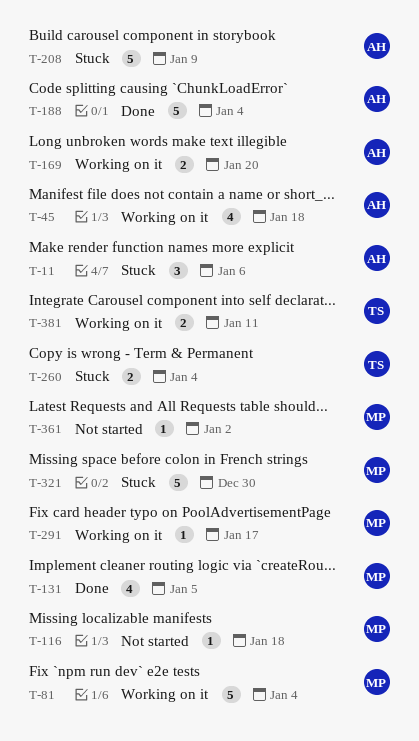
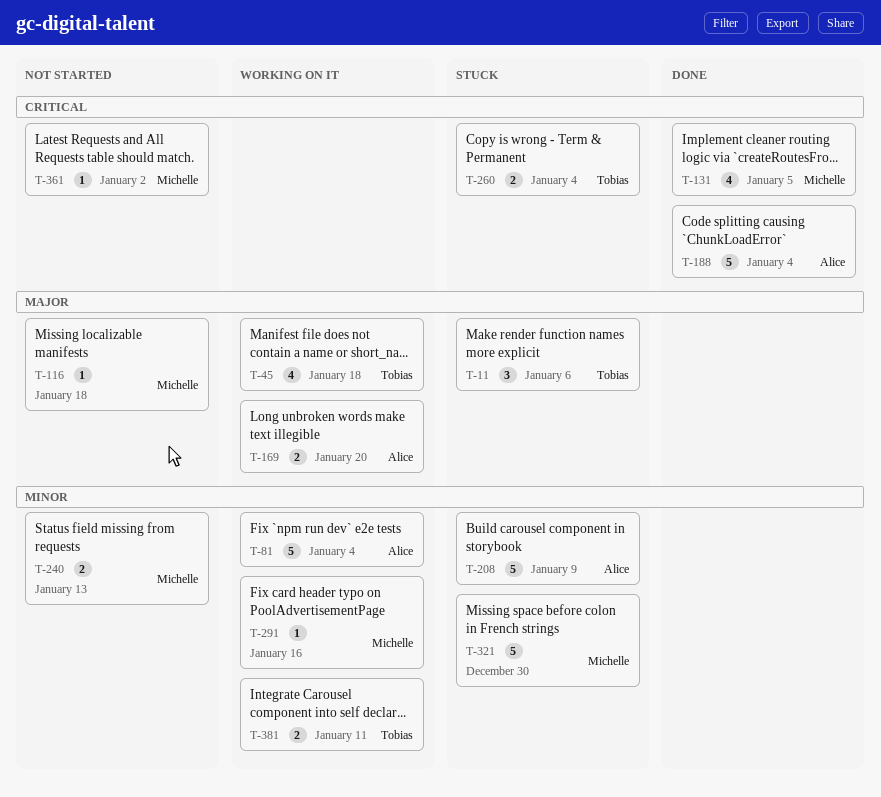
T-11, owner: Alice -> Tobias
T-45, owner: Alice -> Tobias
T-81, owner: Michelle -> Alice
T-240: none -> present
T-291, due: Jan 17 -> Jan 16

